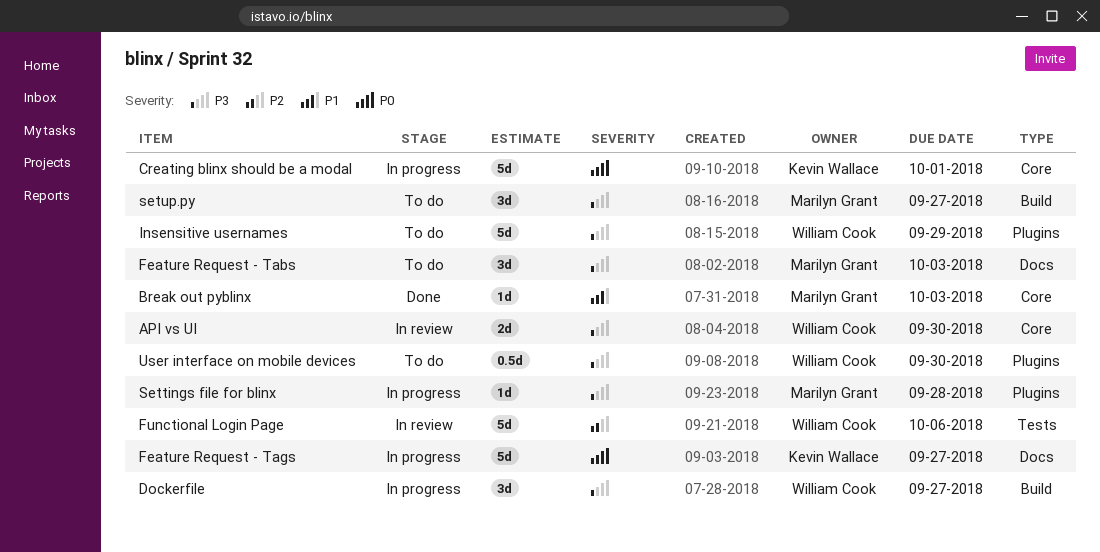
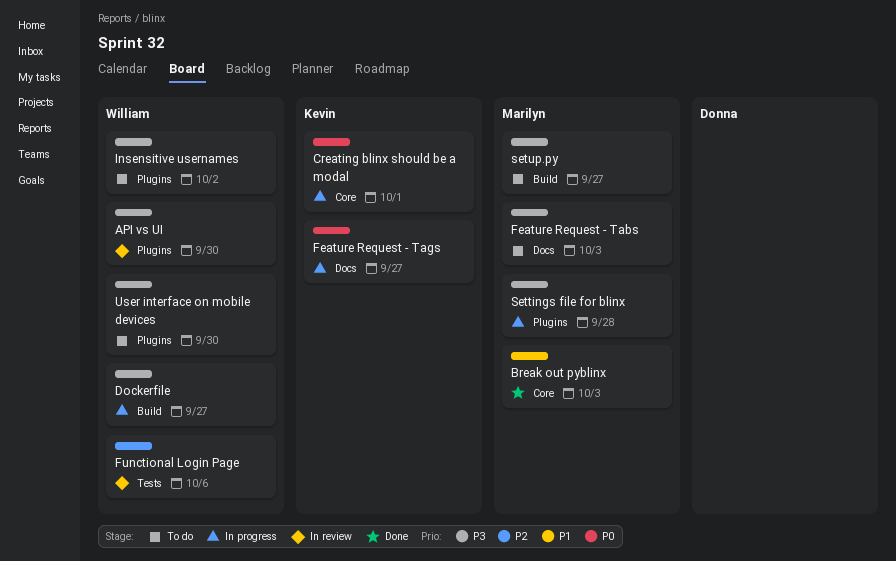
API vs UI, label: Core -> Plugins
Insensitive usernames, due: Sep 29 -> Oct 2

